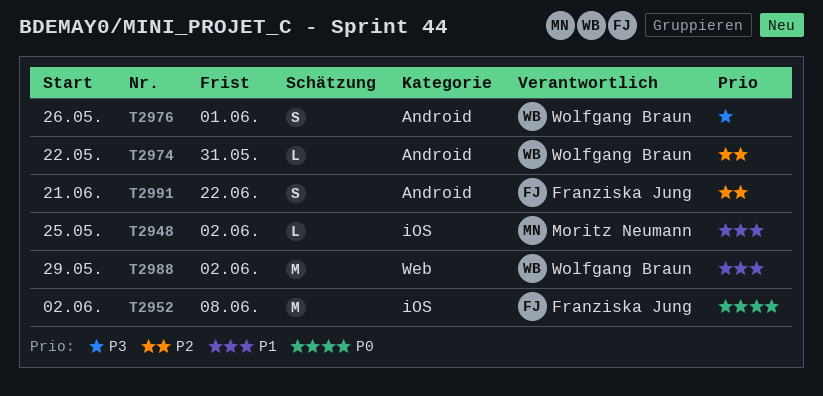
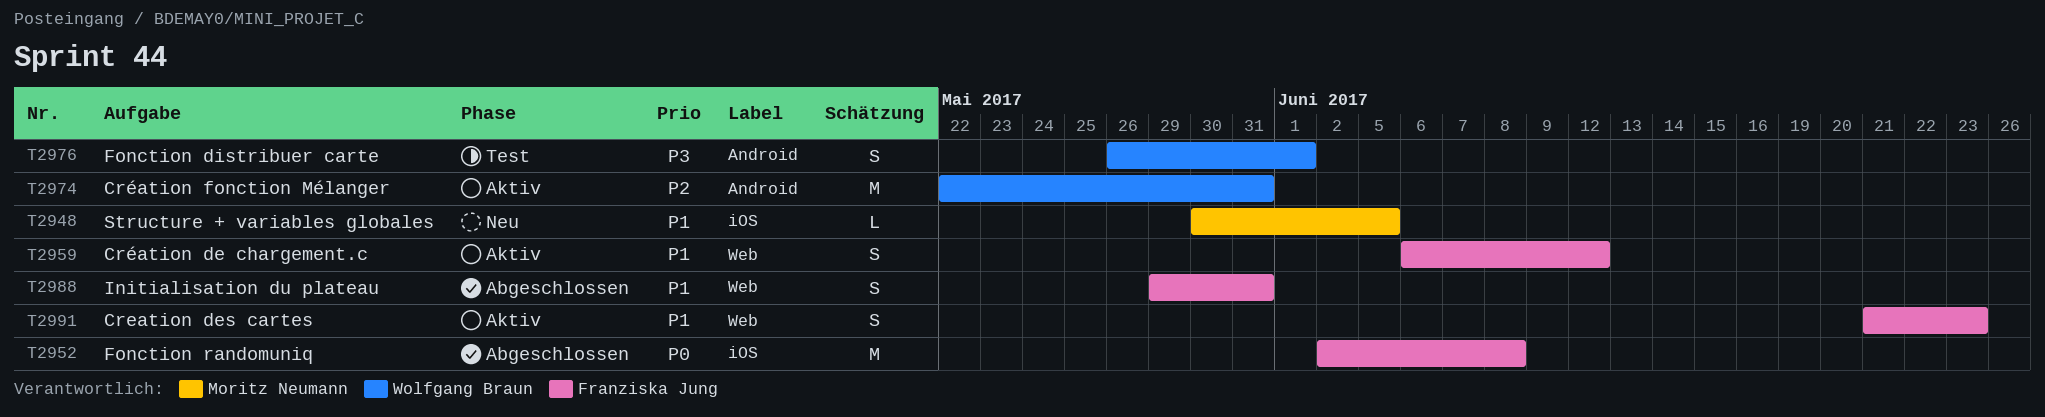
T2948, start: May 25 -> May 30
T2948, due: Jun 2 -> Jun 5
T2959: none -> present
T2974, estimate: L -> M
T2988, owner: Wolfgang Braun -> Franziska Jung
T2988, estimate: M -> S
T2988, due: Jun 2 -> May 31
T2991, priority: P2 -> P1
T2991, label: Android -> Web
T2991, due: Jun 22 -> Jun 23

